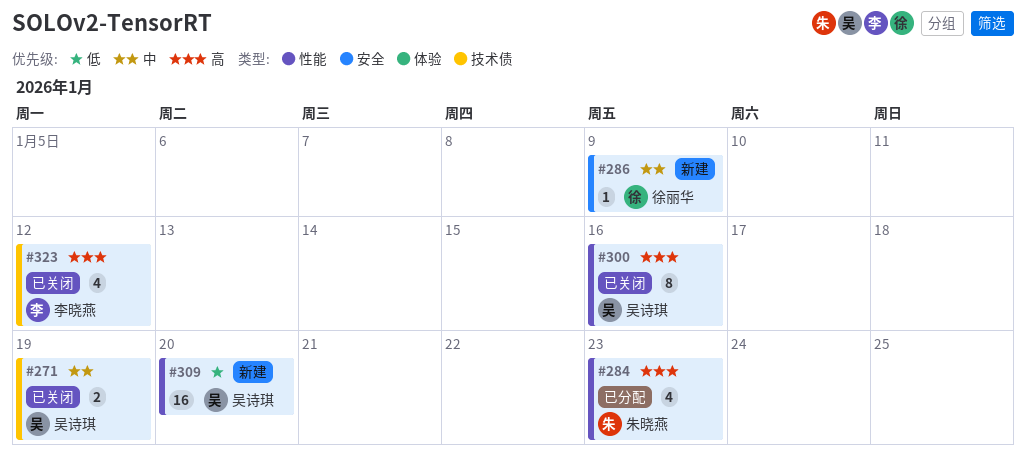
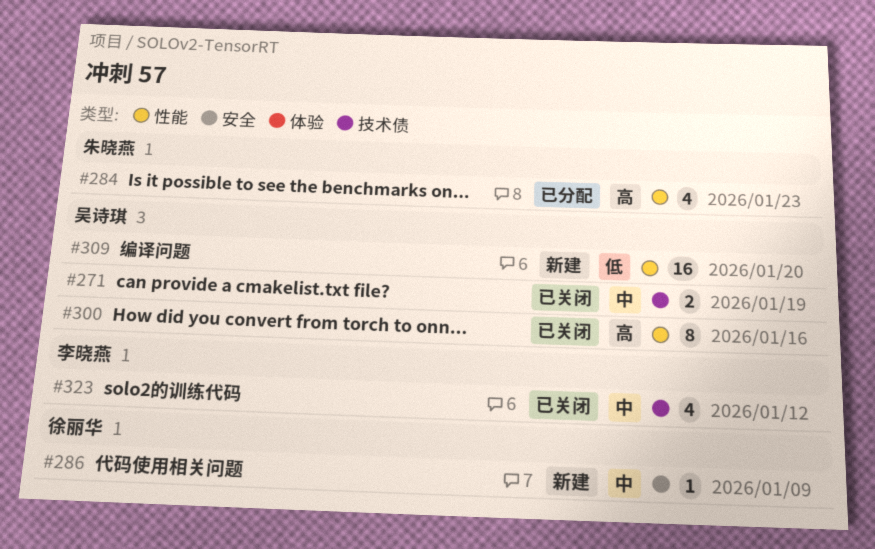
#323, priority: 高 -> 中

